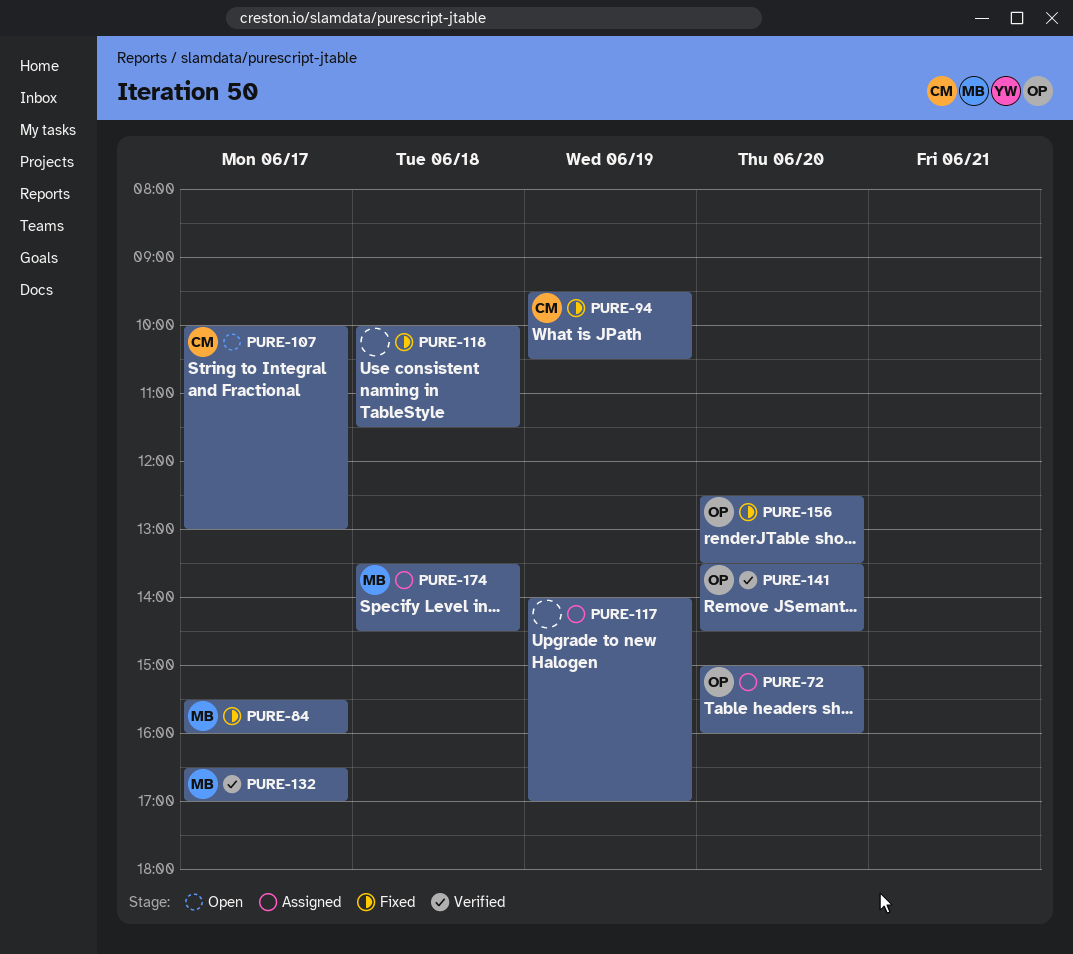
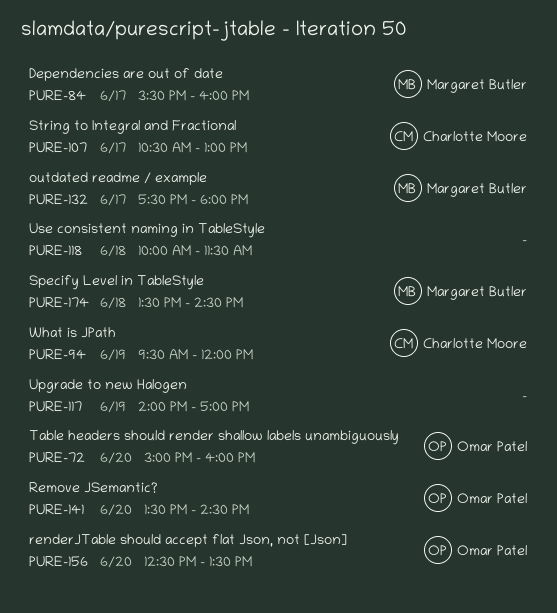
PURE-94, ends: 10:30 -> 12:00
PURE-107, begins: 10:00 -> 10:30
PURE-132, begins: 16:30 -> 17:30
PURE-132, ends: 17:00 -> 18:00

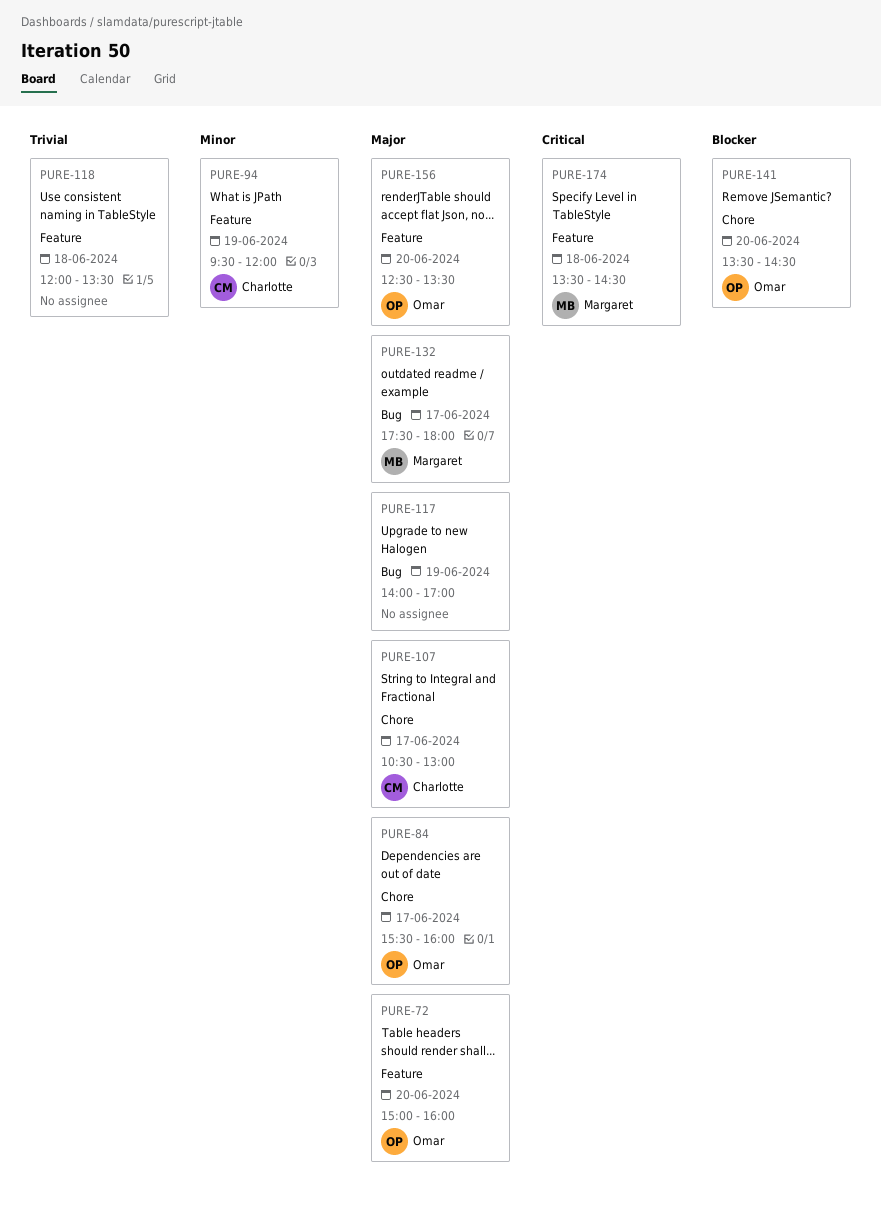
PURE-84, owner: Margaret Butler -> Omar Patel
PURE-118, begins: 10:00 -> 12:00
PURE-118, ends: 11:30 -> 13:30

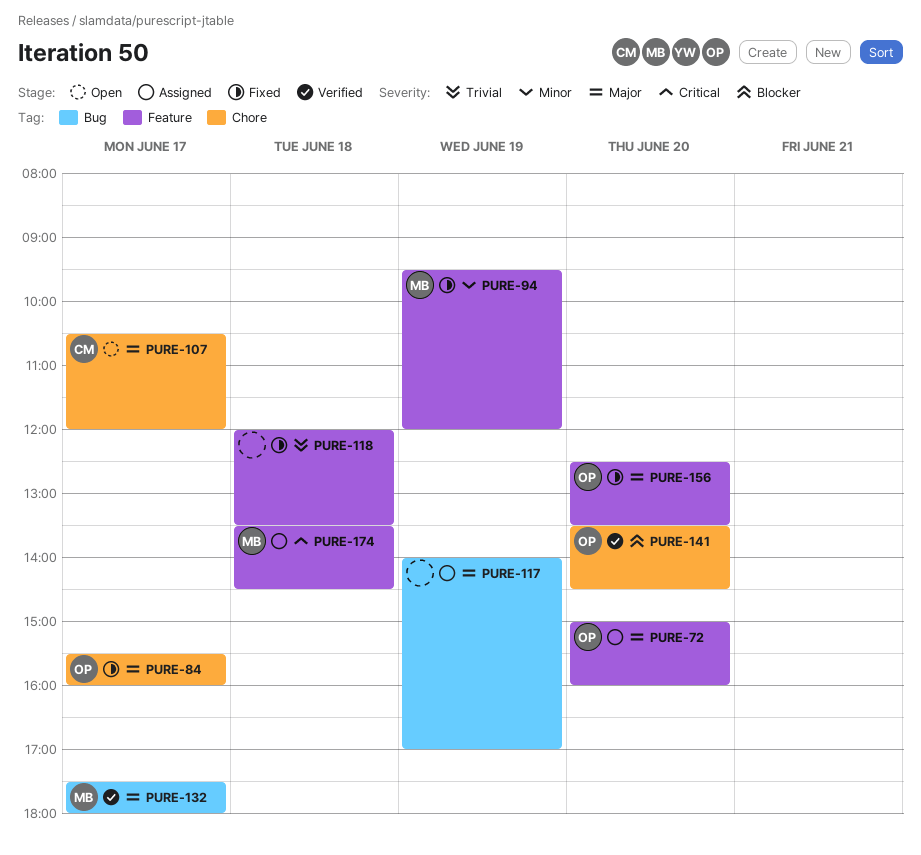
PURE-94, owner: Charlotte -> Margaret
PURE-107, ends: 13:00 -> 12:00

